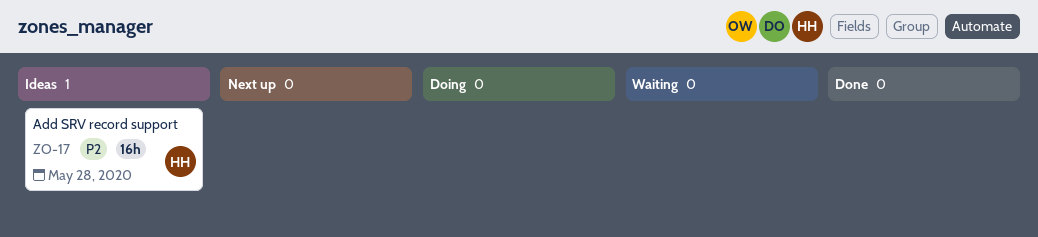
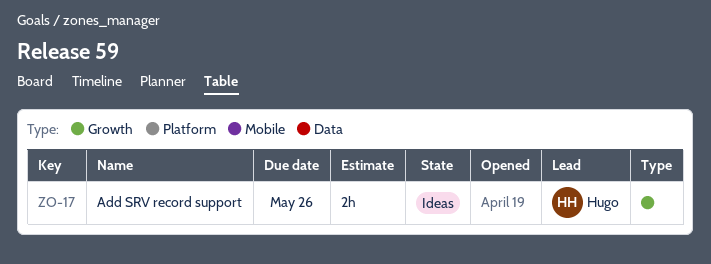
ZO-17, estimate: 16h -> 2h
ZO-17, due: May 28 -> May 26

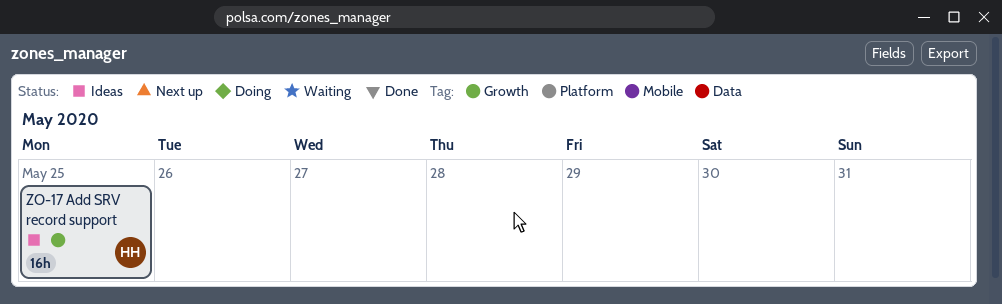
ZO-17, estimate: 2h -> 16h
ZO-17, due: May 26 -> May 25

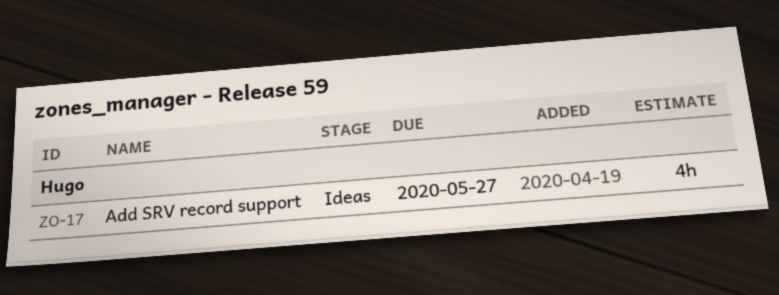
ZO-17, estimate: 16h -> 4h
ZO-17, due: May 25 -> May 27

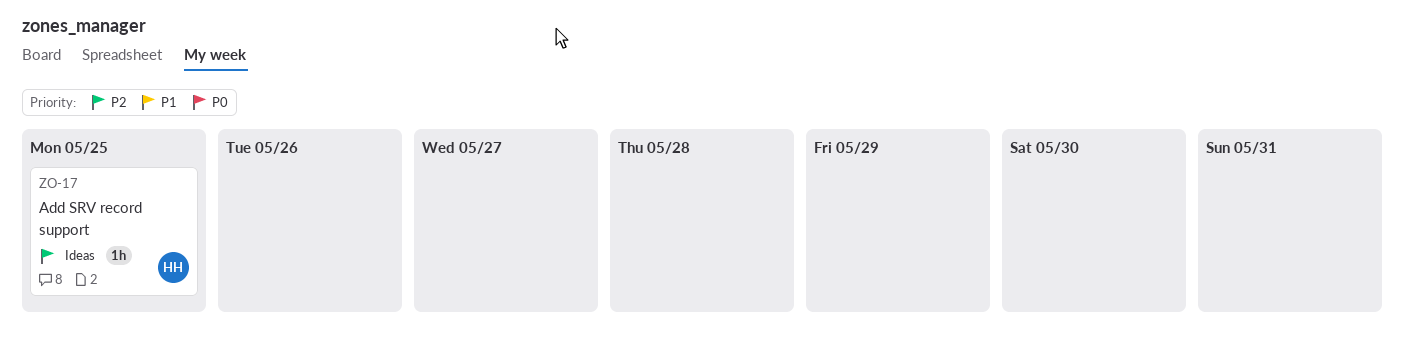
ZO-17, estimate: 4h -> 1h
ZO-17, due: May 27 -> May 25

